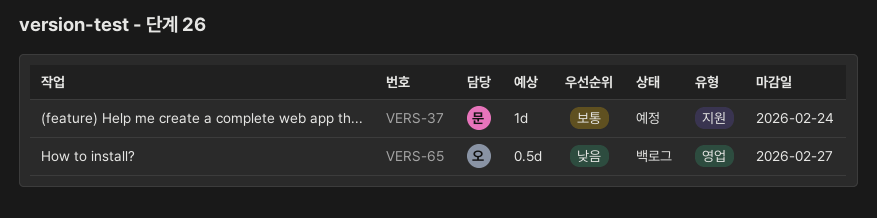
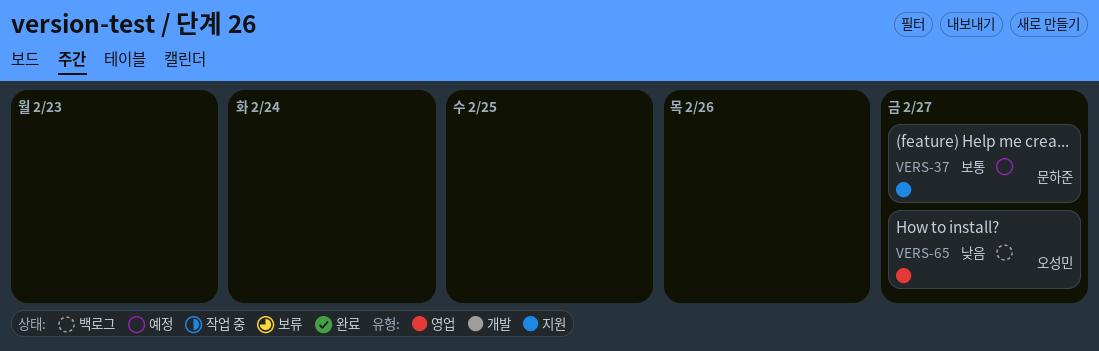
VERS-37, due: Feb 24 -> Feb 27

